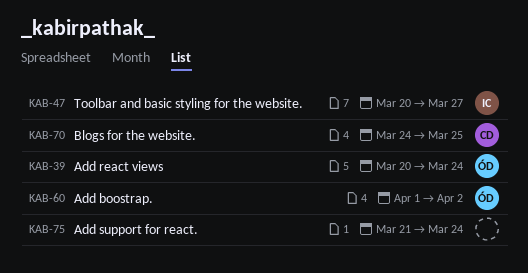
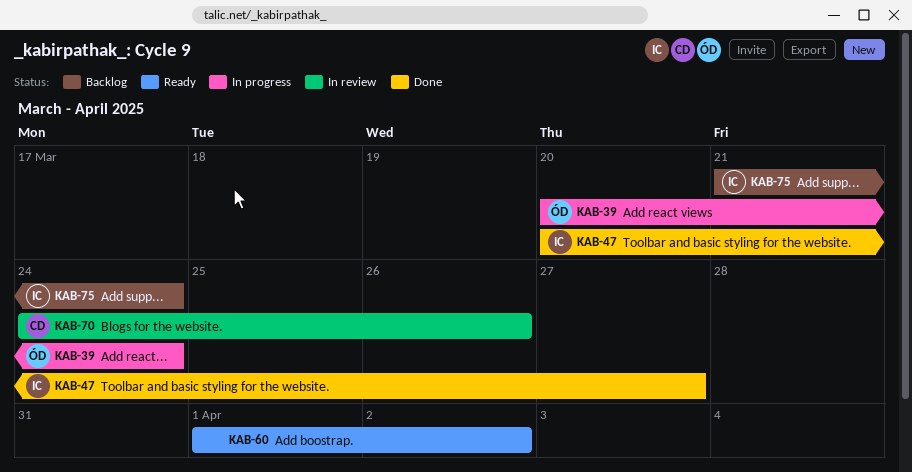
KAB-60, owner: ÓD -> none
KAB-70, due: Mar 25 -> Mar 26
KAB-75, owner: none -> IC

